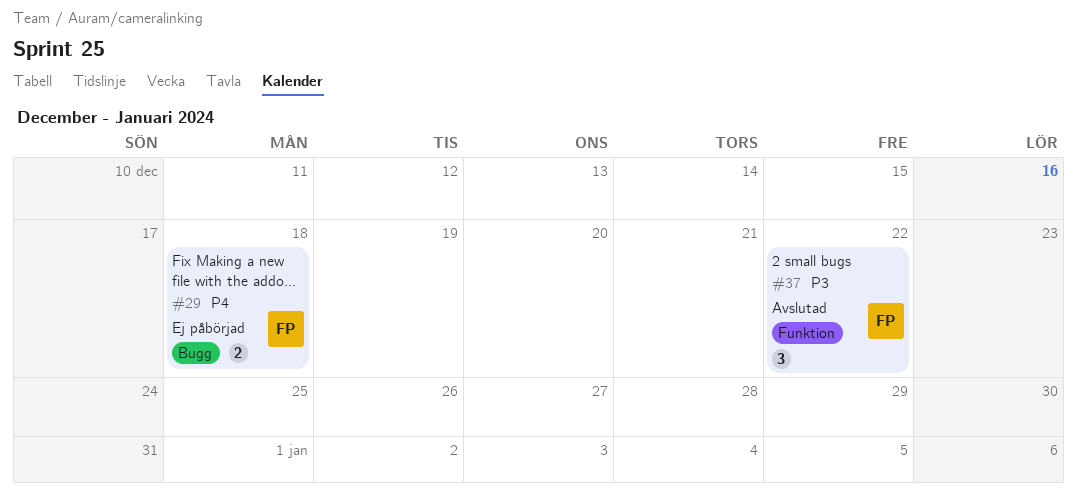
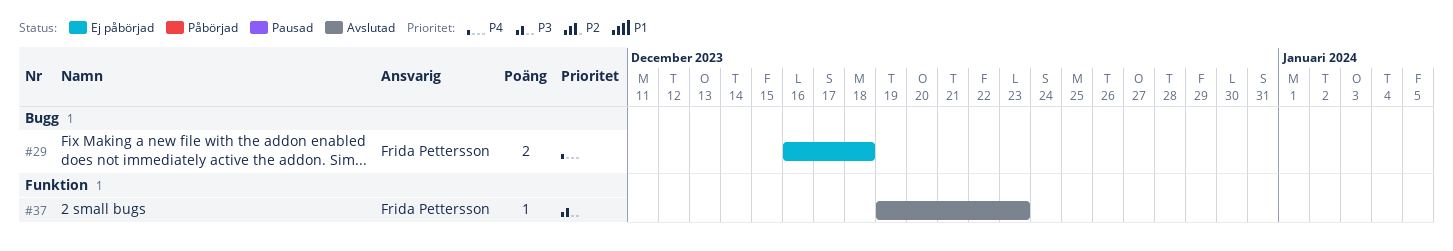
#37, estimate: 3 -> 1
#37, due: Dec 22 -> Dec 23

